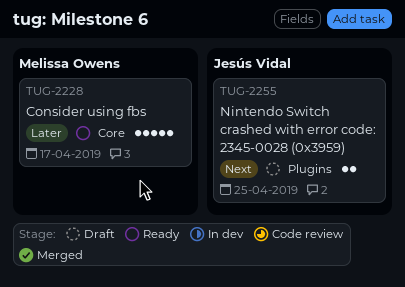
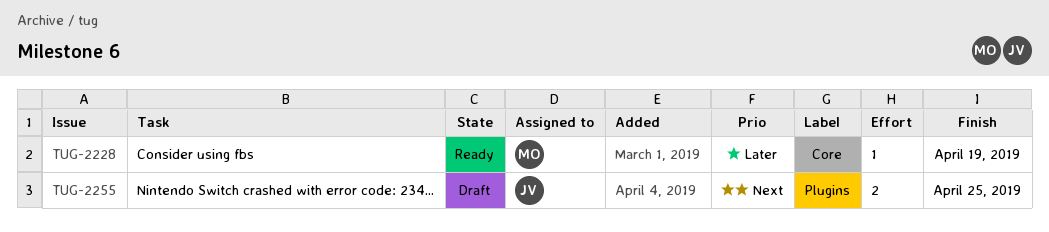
TUG-2228, estimate: 5 -> 1
TUG-2228, due: Apr 17 -> Apr 19

